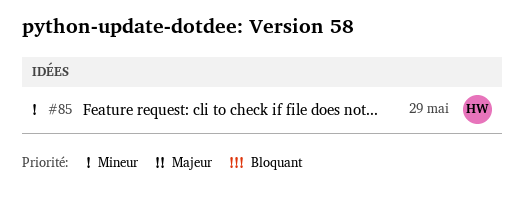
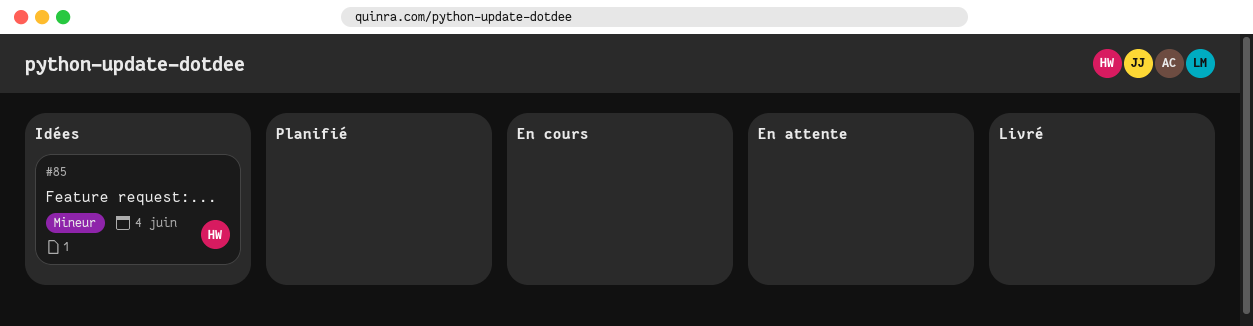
#85, due: May 29 -> Jun 4

